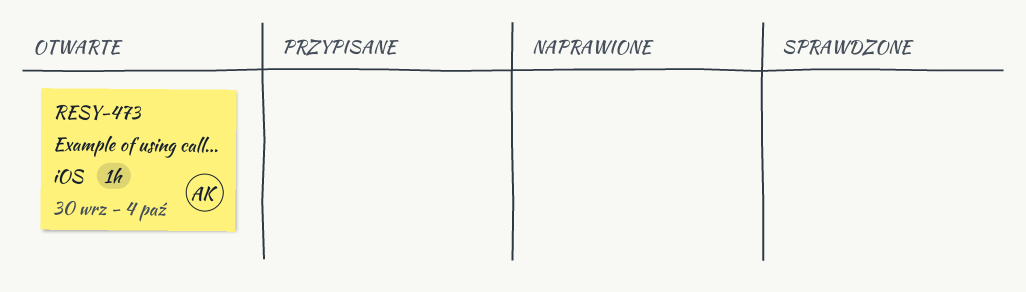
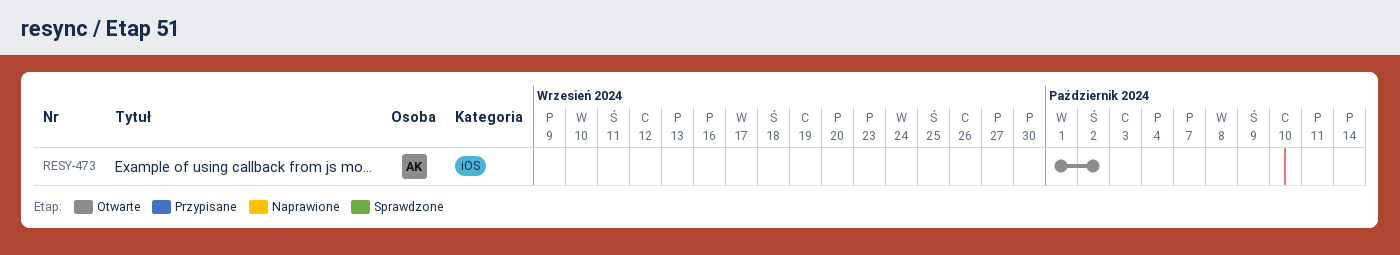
RESY-473, start: Sep 30 -> Oct 1
RESY-473, due: Oct 4 -> Oct 2

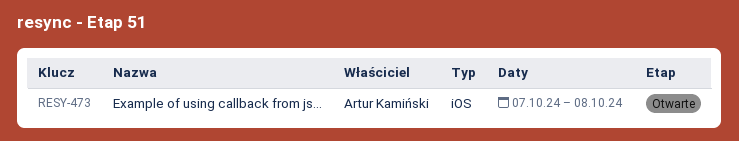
RESY-473, start: Oct 1 -> Oct 7
RESY-473, due: Oct 2 -> Oct 8

